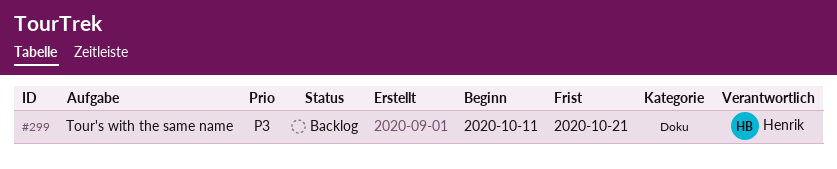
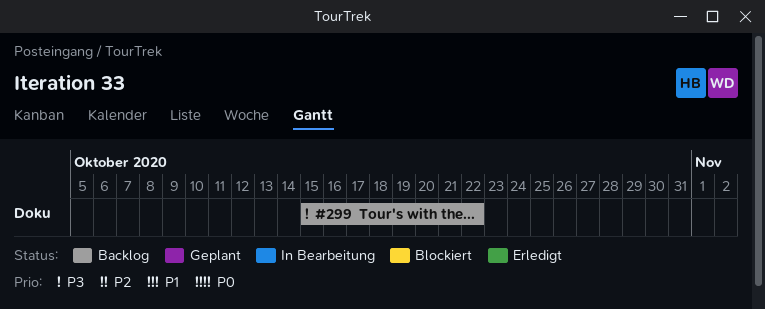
#299, start: Oct 11 -> Oct 15
#299, due: Oct 21 -> Oct 22

